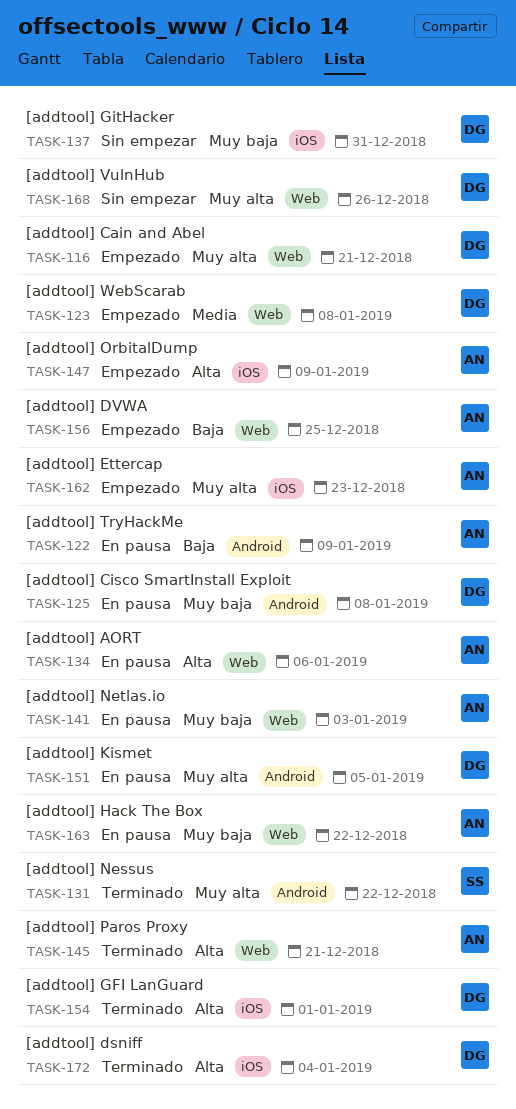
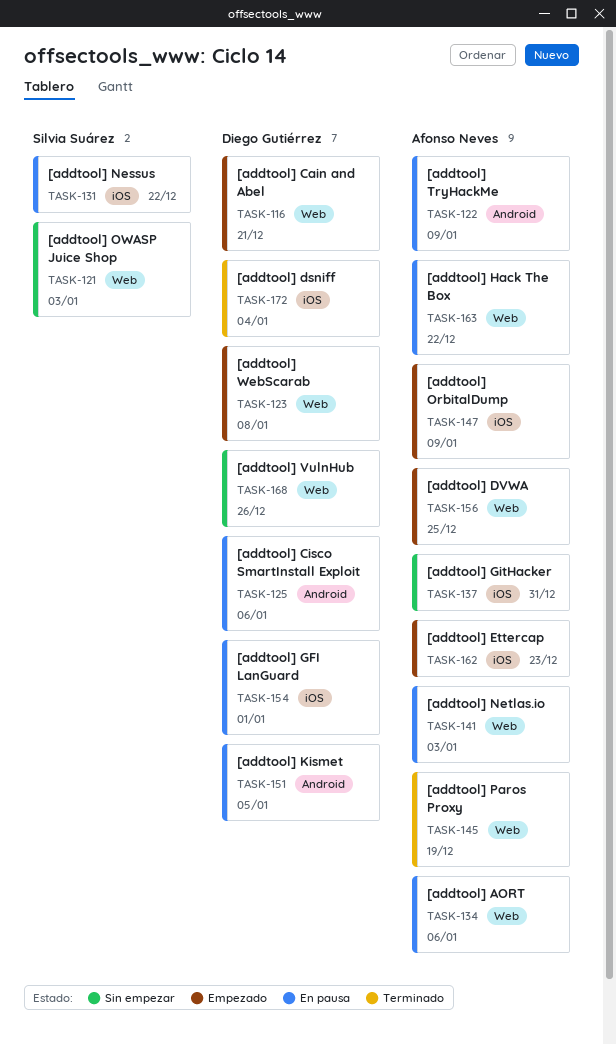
TASK-121: none -> present
TASK-125, due: Jan 8 -> Jan 6
TASK-131, status: Terminado -> En pausa
TASK-131, label: Android -> iOS
TASK-137, owner: Diego Gutiérrez -> Afonso Neves
TASK-145, due: Dec 21 -> Dec 19
TASK-154, status: Terminado -> En pausa

